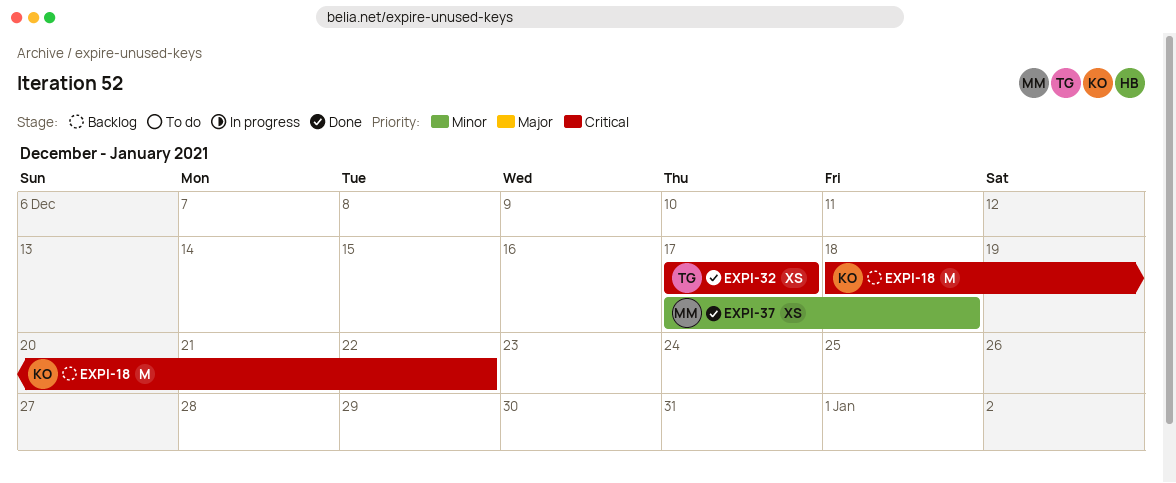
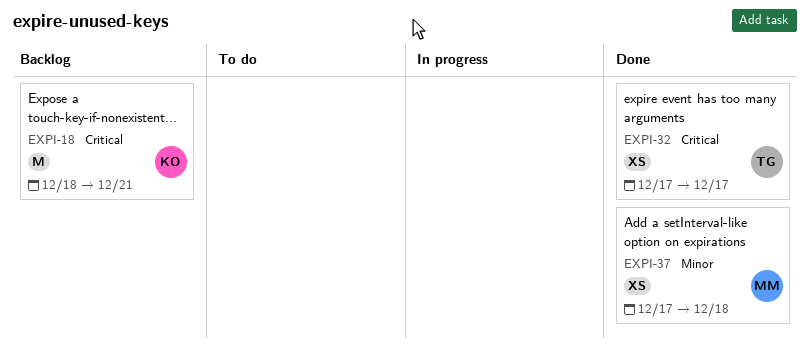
EXPI-18, due: Dec 22 -> Dec 21

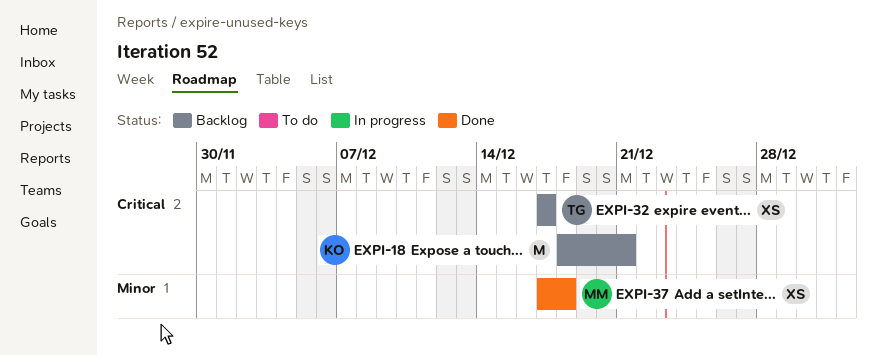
EXPI-32, status: Done -> Backlog

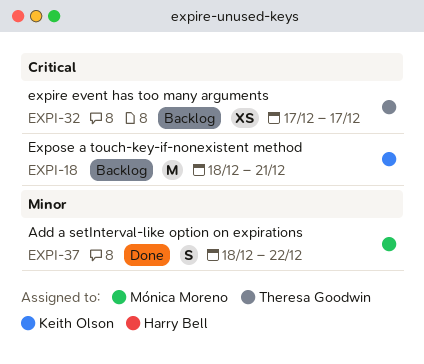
EXPI-37, estimate: XS -> S
EXPI-37, start: Dec 17 -> Dec 18
EXPI-37, due: Dec 18 -> Dec 22

